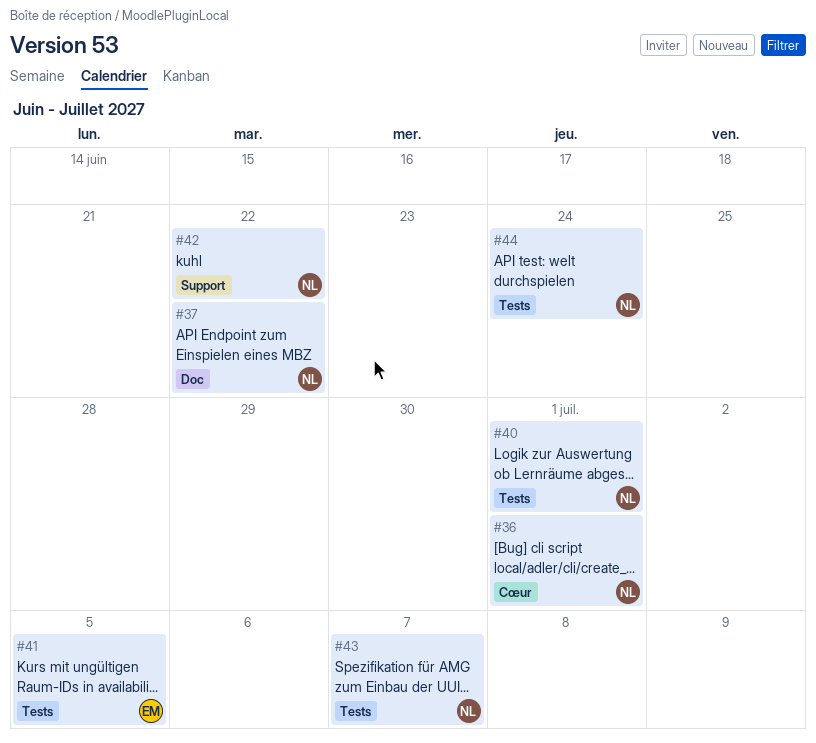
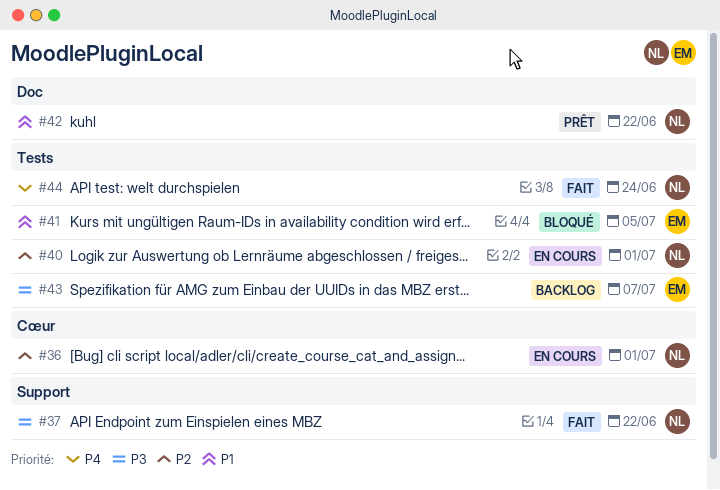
#37, label: Doc -> Support
#42, label: Support -> Doc
#43, owner: NL -> EM

